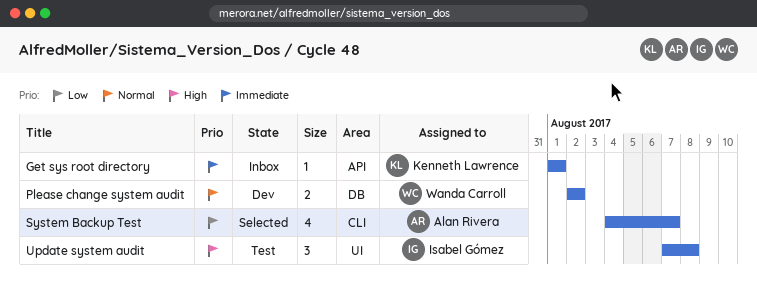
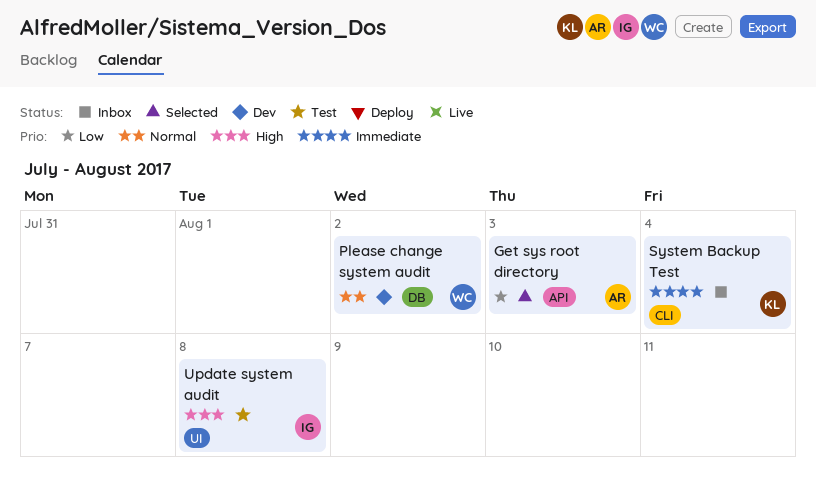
Get sys root directory, status: Inbox -> Selected
Get sys root directory, owner: Kenneth Lawrence -> Alan Rivera
Get sys root directory, priority: Immediate -> Low
Get sys root directory, due: Aug 1 -> Aug 3
System Backup Test, status: Selected -> Inbox
System Backup Test, owner: Alan Rivera -> Kenneth Lawrence
System Backup Test, priority: Low -> Immediate
System Backup Test, due: Aug 7 -> Aug 4

